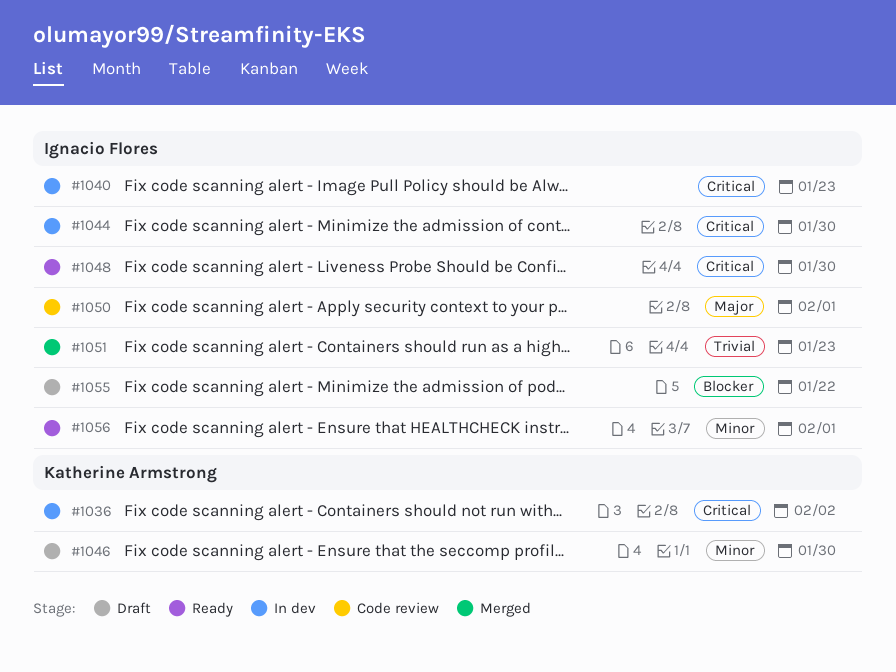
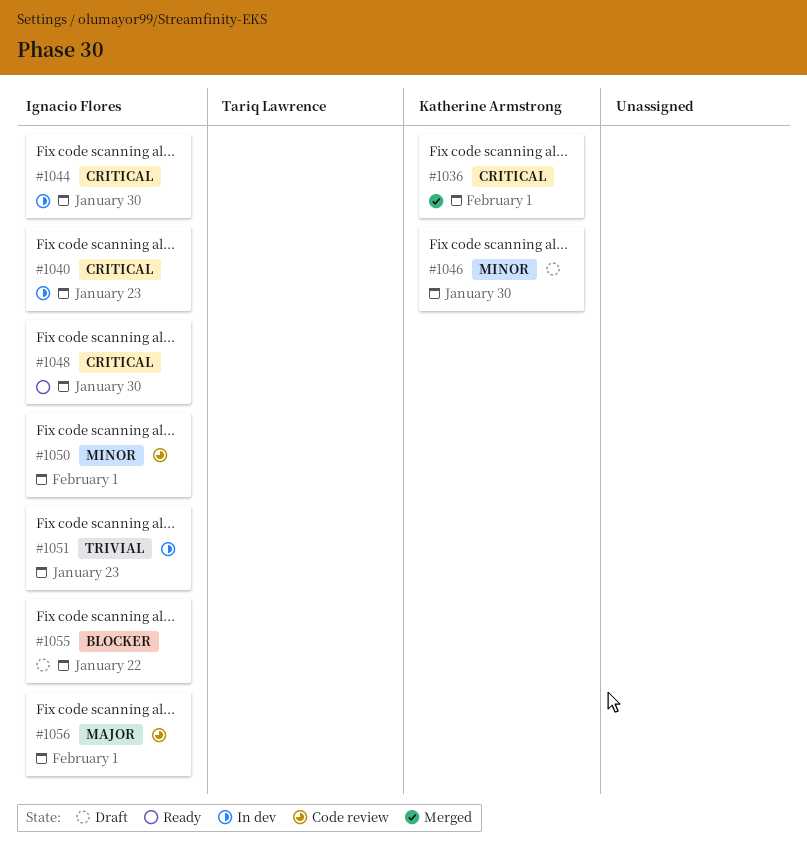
#1036, status: In dev -> Merged
#1036, due: Feb 2 -> Feb 1
#1050, priority: Major -> Minor
#1051, status: Merged -> In dev
#1056, status: Ready -> Code review
#1056, priority: Minor -> Major

